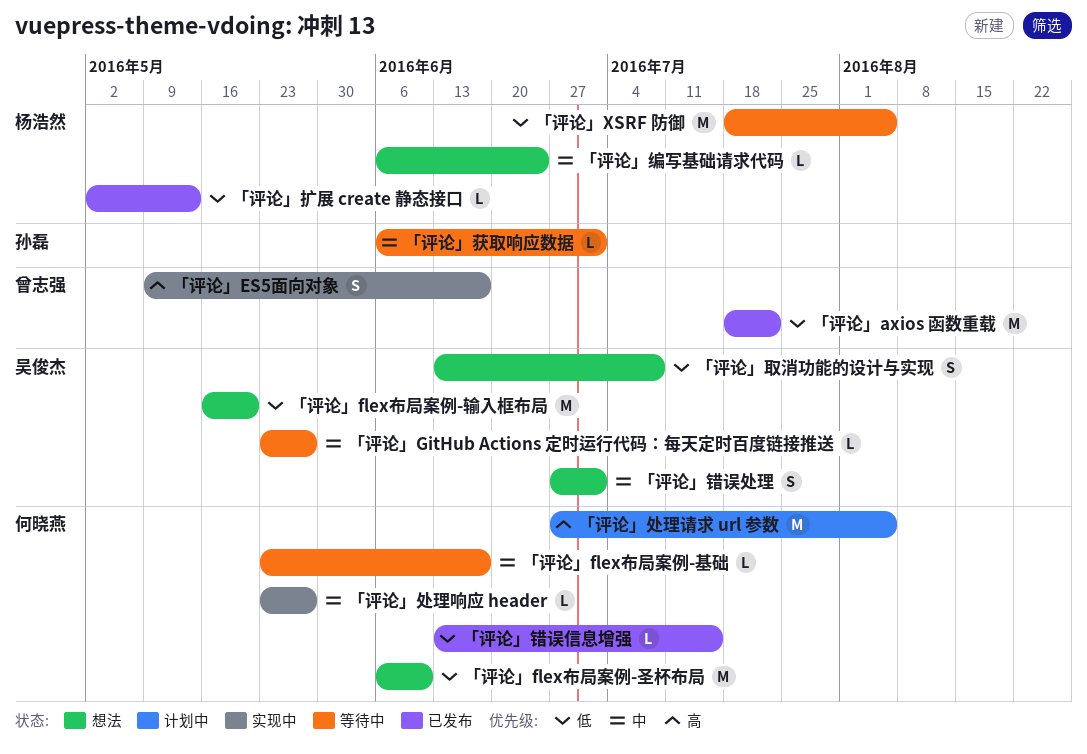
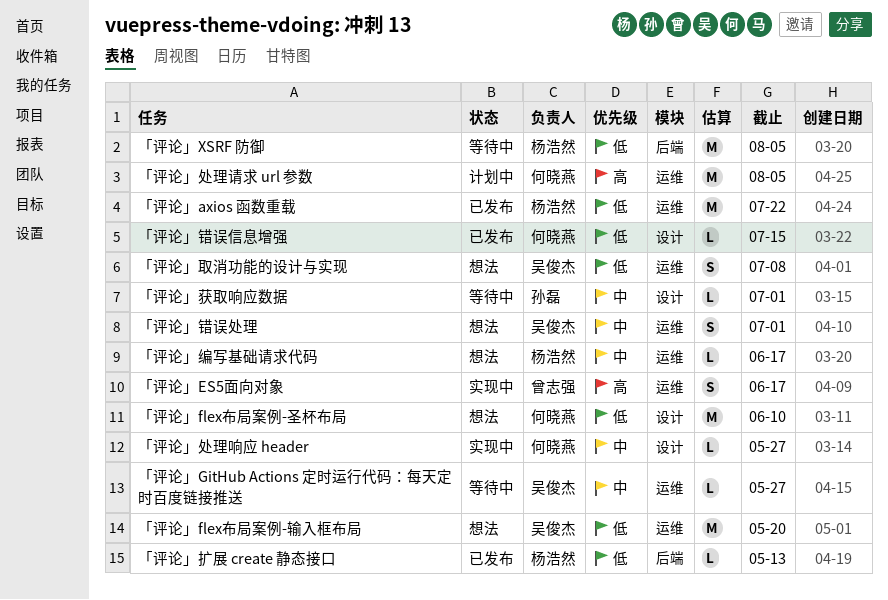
「评论」axios 函数重载, owner: 曾志强 -> 杨浩然
「评论」flex布局案例-基础: present -> none
「评论」编写基础请求代码, due: Jun 24 -> Jun 17

